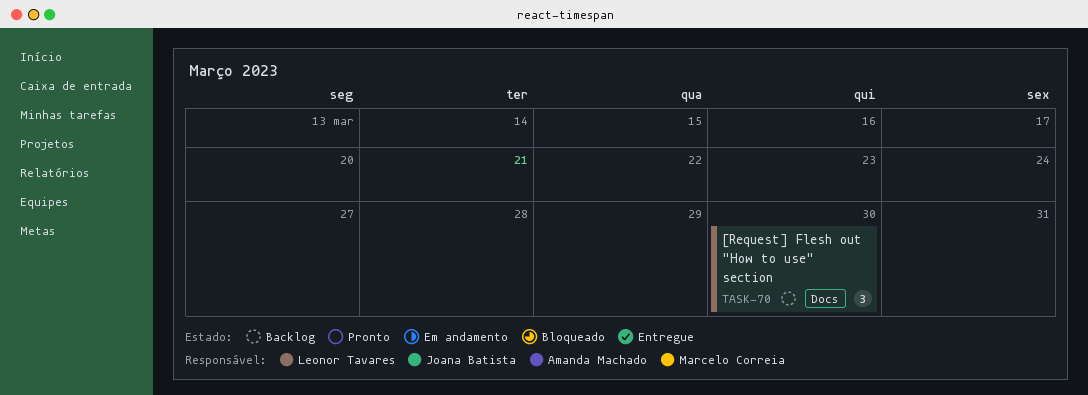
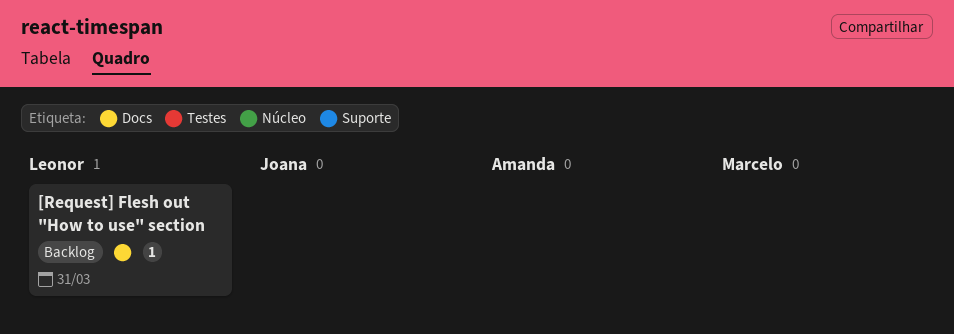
[Request] Flesh out "How to use" section, estimate: 3 -> 1
[Request] Flesh out "How to use" section, due: Mar 30 -> Mar 31

